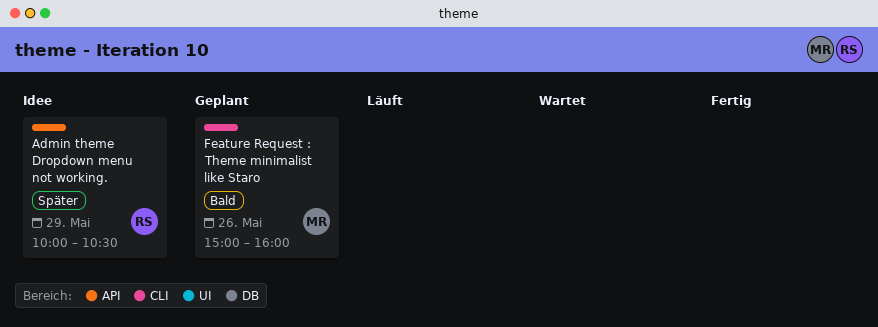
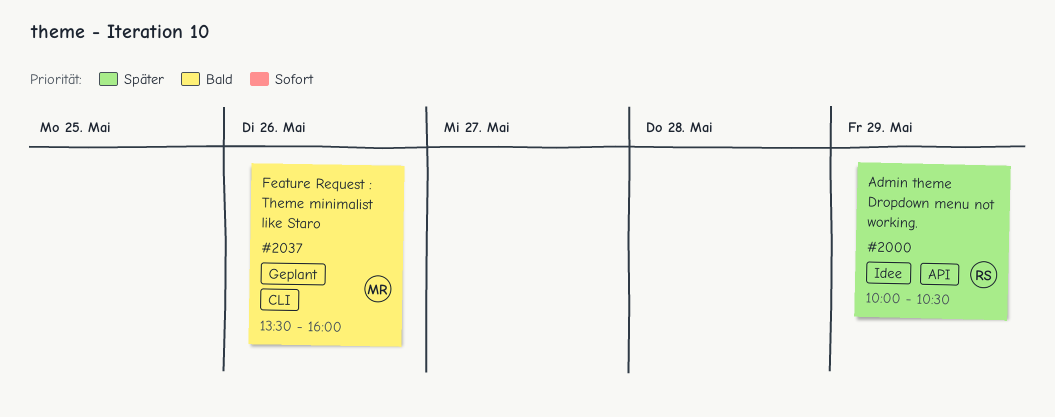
Feature Request : Theme minimalist like Staro, begins: 15:00 -> 13:30

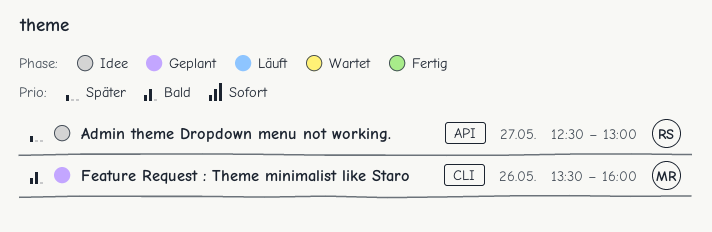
Admin theme Dropdown menu not working., day: May 29 -> May 27
Admin theme Dropdown menu not working., begins: 10:00 -> 12:30
Admin theme Dropdown menu not working., ends: 10:30 -> 13:00

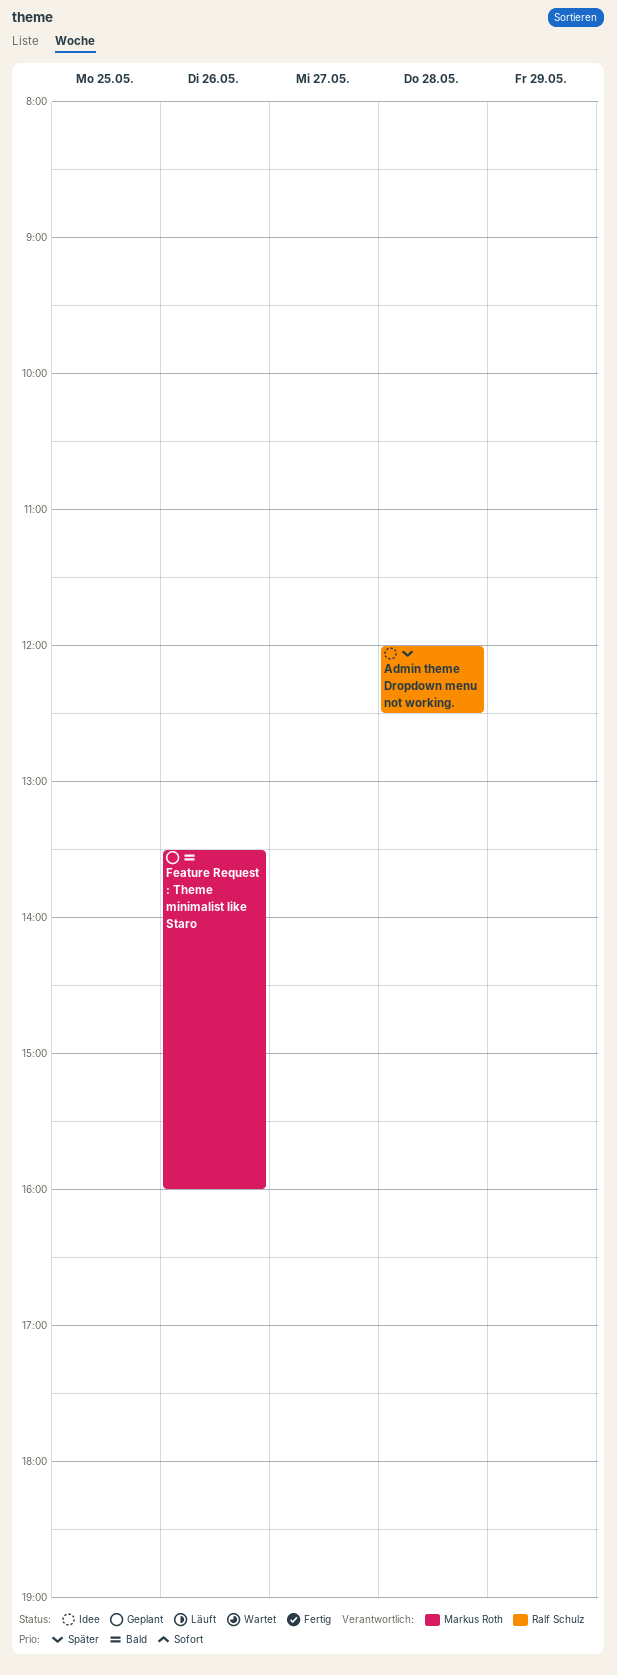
Admin theme Dropdown menu not working., day: May 27 -> May 28
Admin theme Dropdown menu not working., begins: 12:30 -> 12:00
Admin theme Dropdown menu not working., ends: 13:00 -> 12:30

